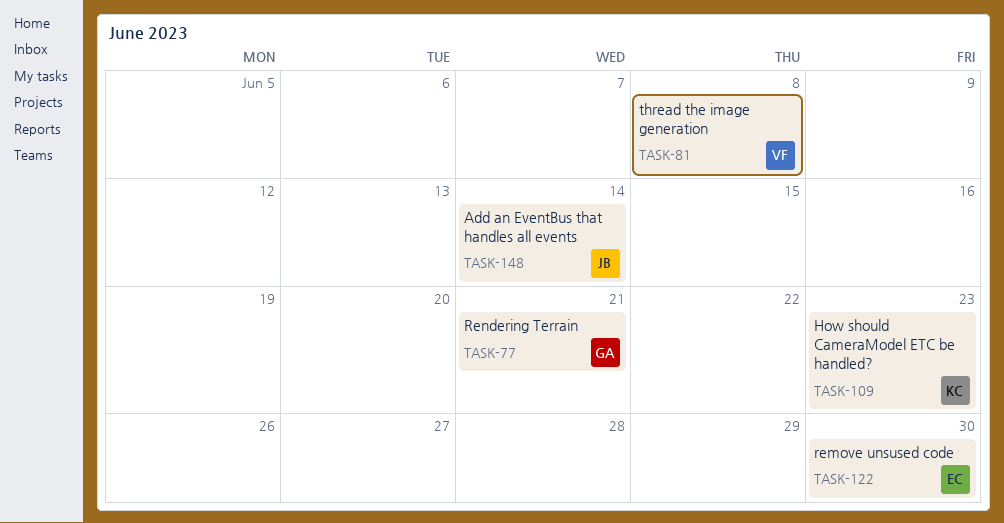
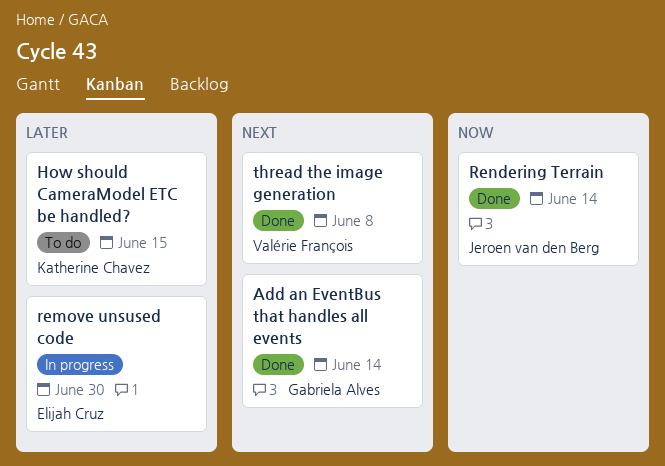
Add an EventBus that handles all events, owner: Jeroen van den Berg -> Gabriela Alves
How should CameraModel ETC be handled?, due: Jun 23 -> Jun 15
Rendering Terrain, owner: Gabriela Alves -> Jeroen van den Berg
Rendering Terrain, due: Jun 21 -> Jun 14

